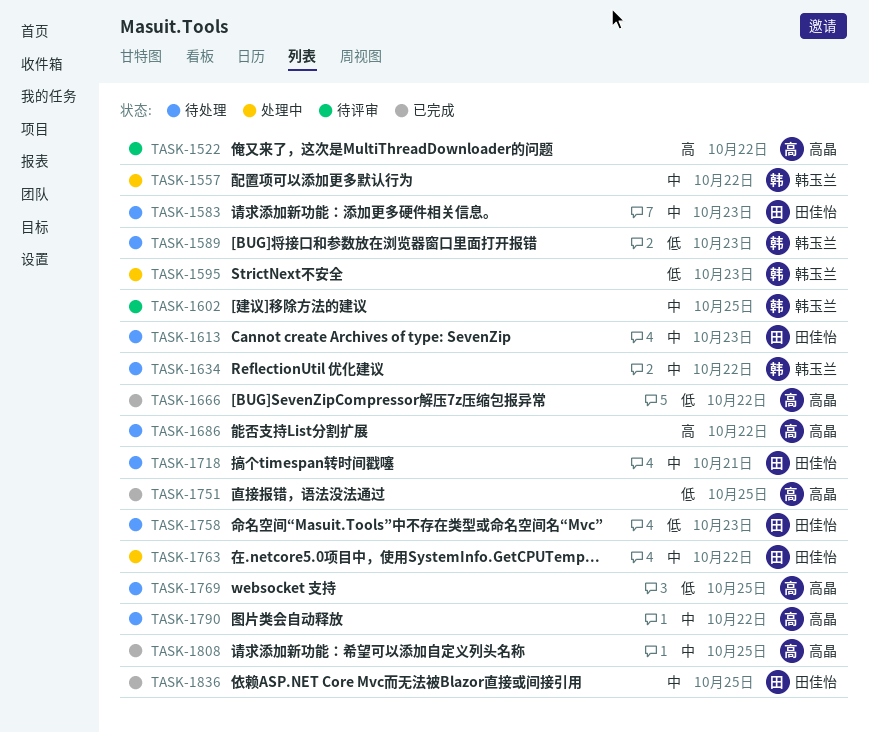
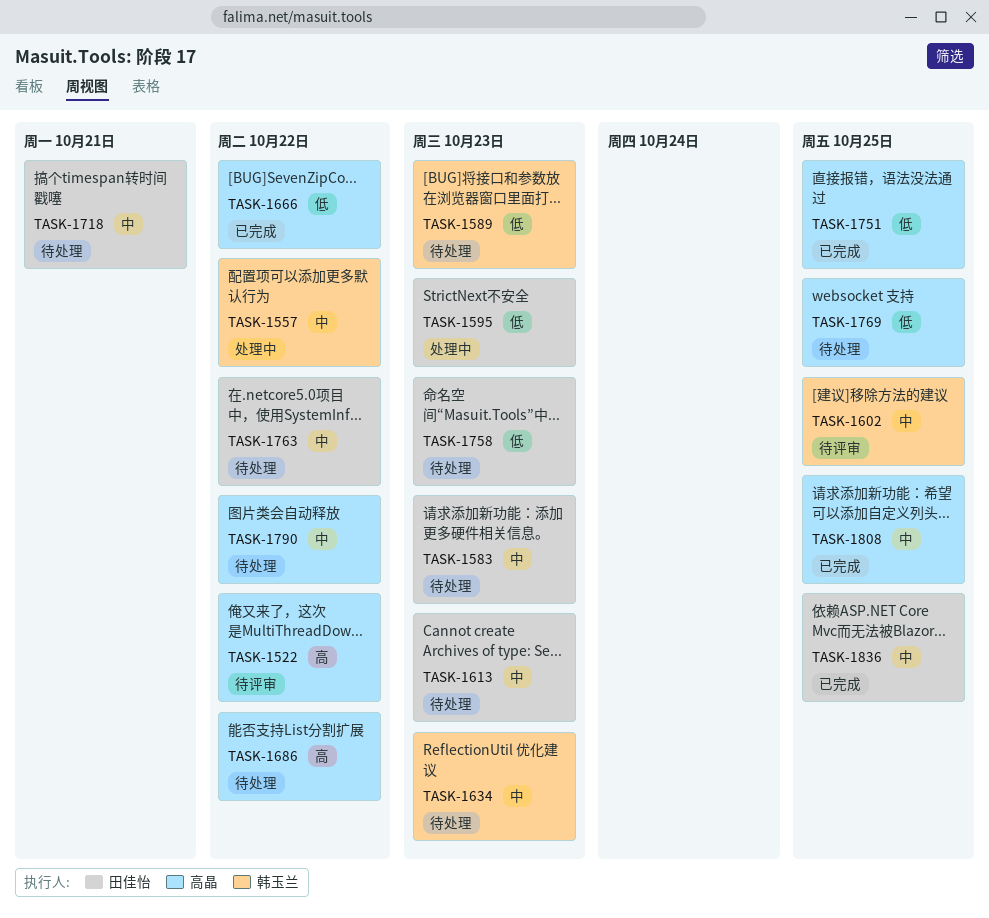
TASK-1595, owner: 韩玉兰 -> 田佳怡
TASK-1634, due: Oct 22 -> Oct 23
TASK-1763, status: 处理中 -> 待处理

